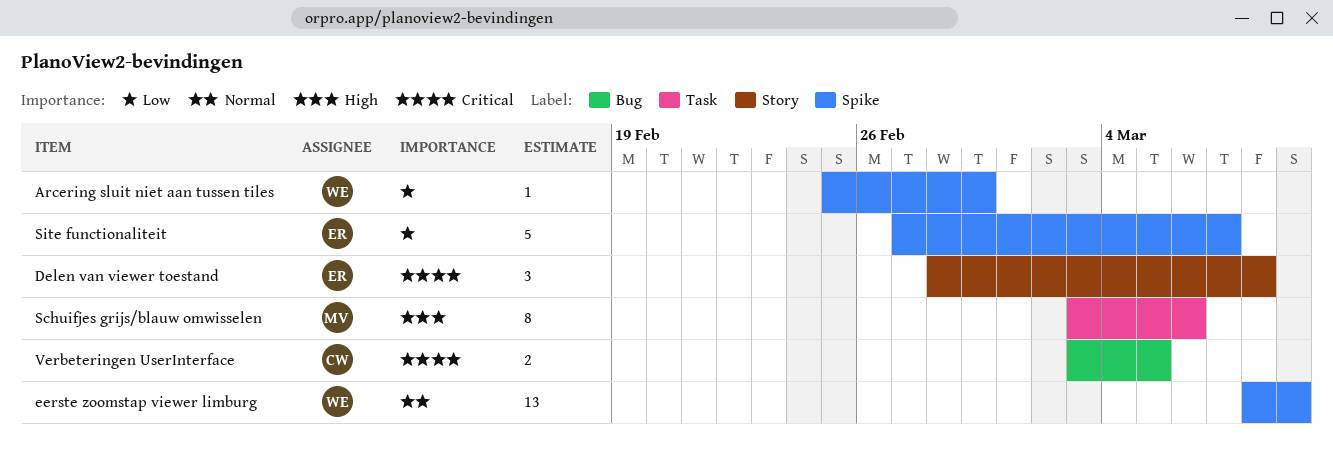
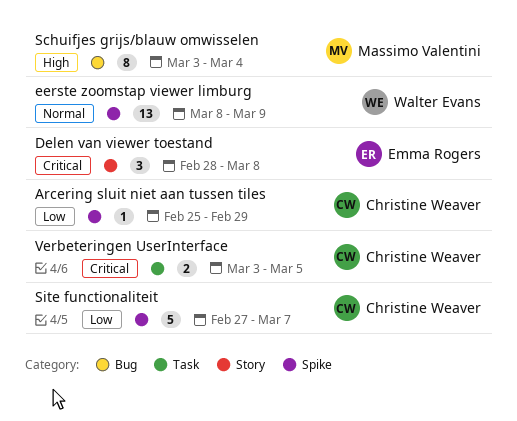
Arcering sluit niet aan tussen tiles, owner: Walter Evans -> Christine Weaver
Schuifjes grijs/blauw omwisselen, label: Task -> Bug
Schuifjes grijs/blauw omwisselen, due: Mar 6 -> Mar 4
Site functionaliteit, owner: Emma Rogers -> Christine Weaver
Verbeteringen UserInterface, label: Bug -> Task

